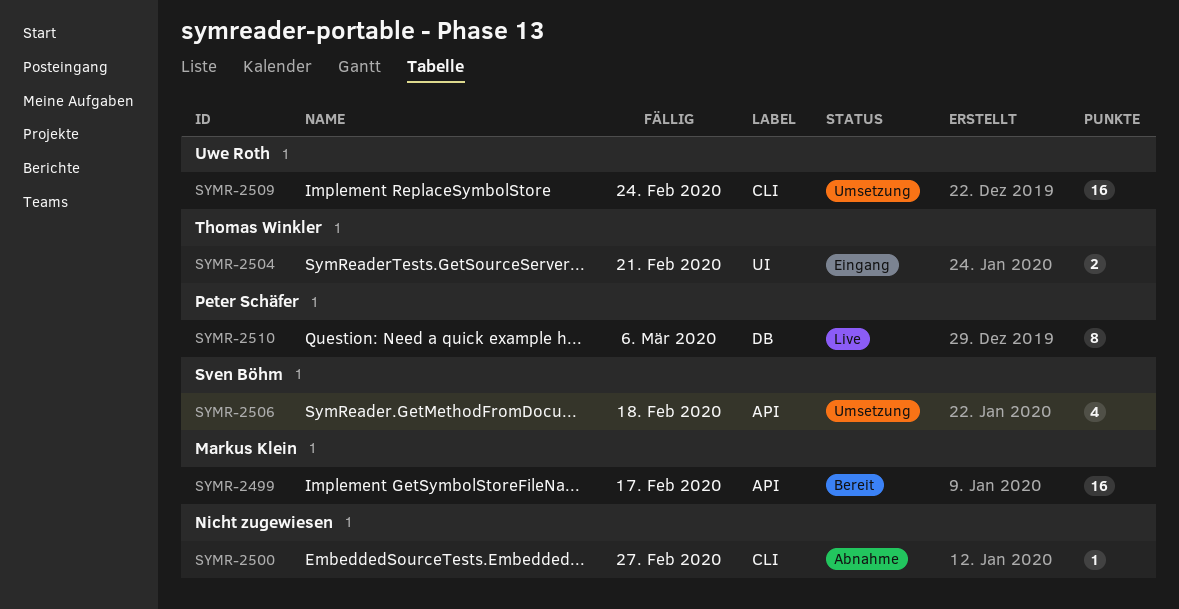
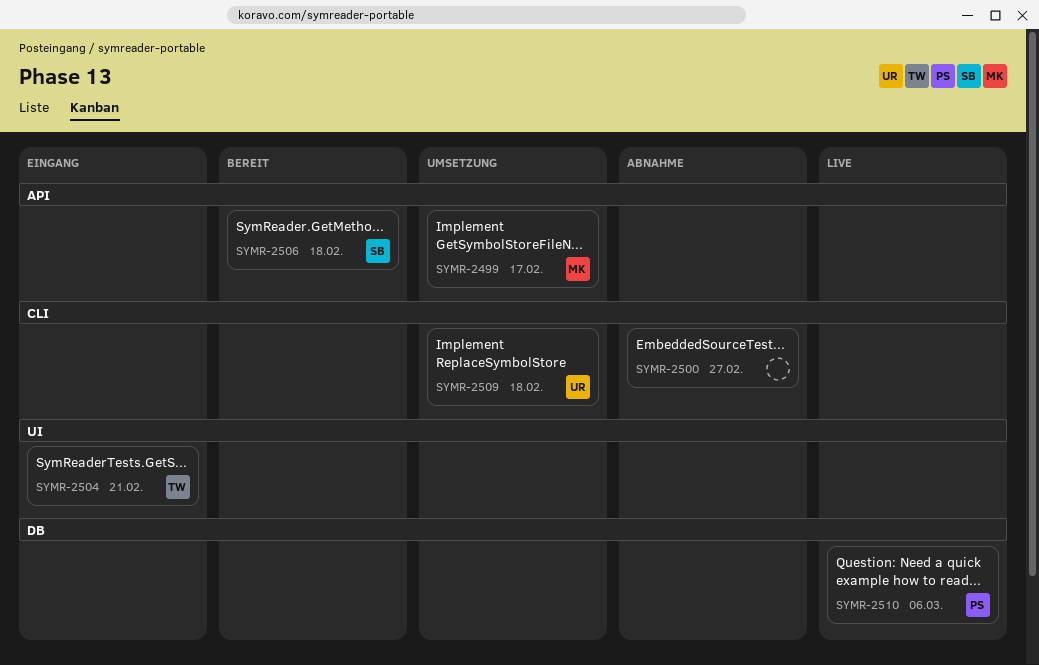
SYMR-2499, status: Bereit -> Umsetzung
SYMR-2506, status: Umsetzung -> Bereit
SYMR-2509, due: Feb 24 -> Feb 18

